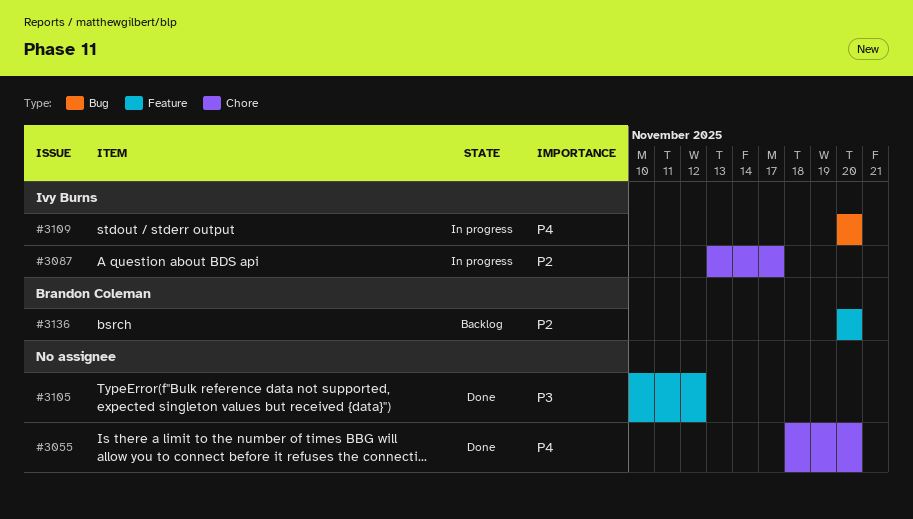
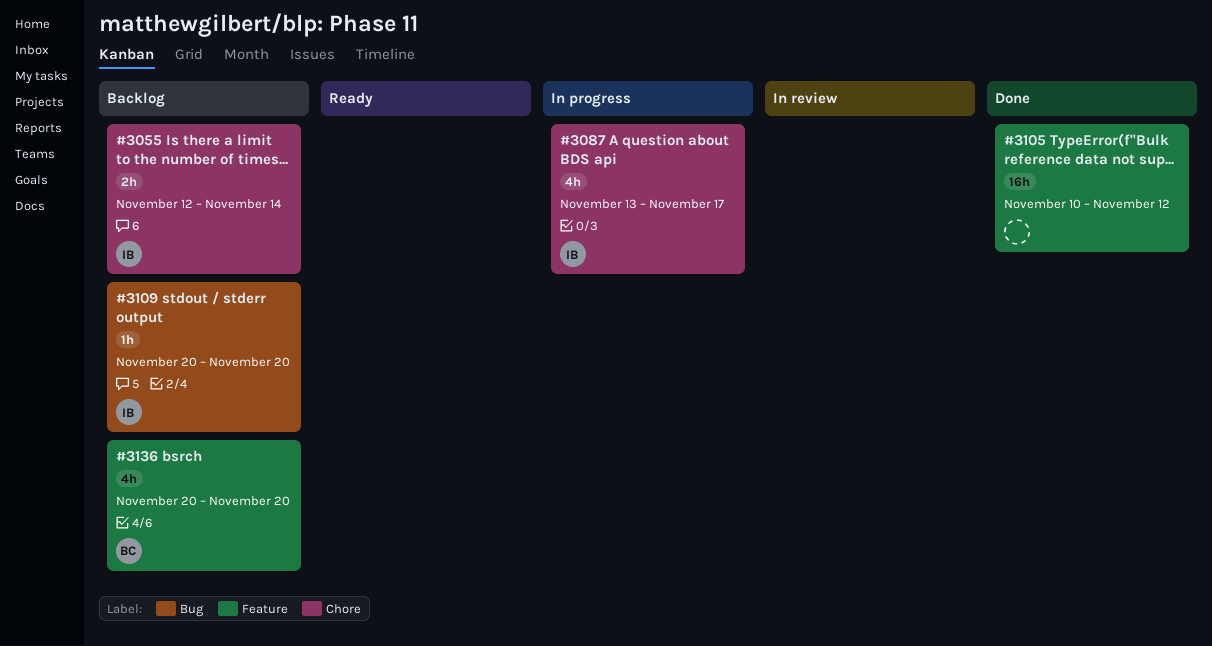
#3055, status: Done -> Backlog
#3055, owner: none -> Ivy Burns
#3055, start: Nov 18 -> Nov 12
#3055, due: Nov 20 -> Nov 14
#3109, status: In progress -> Backlog

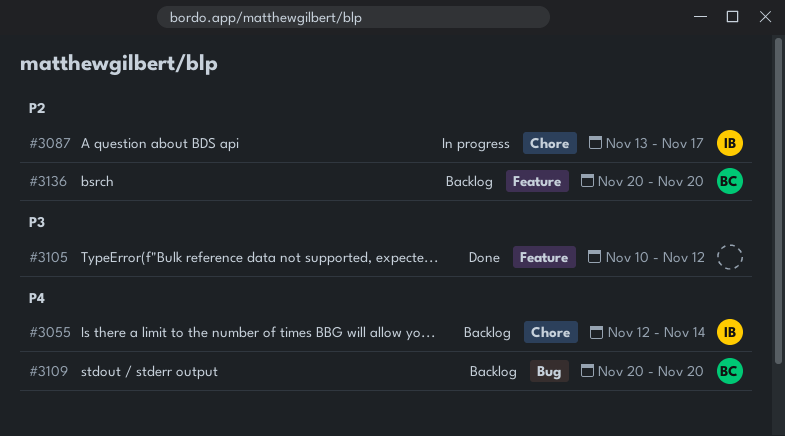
#3109, owner: IB -> BC

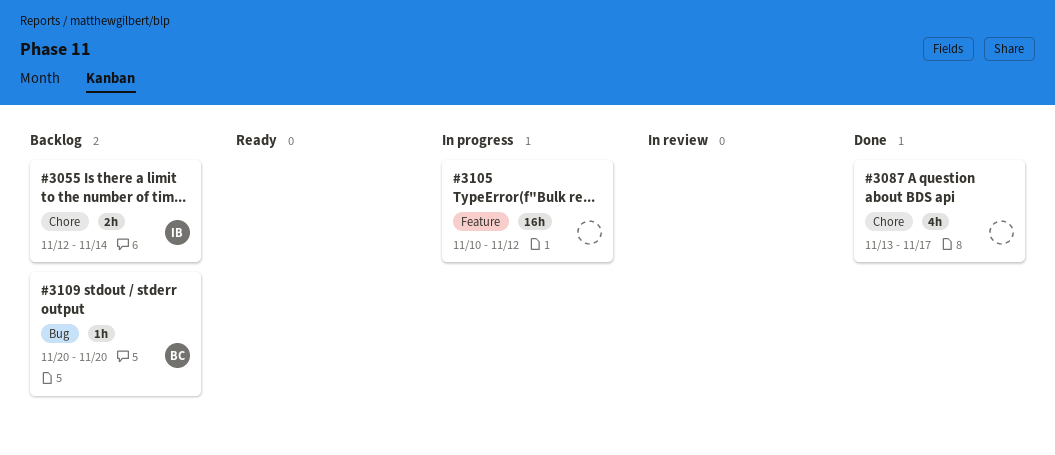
#3087, status: In progress -> Done
#3087, owner: IB -> none
#3105, status: Done -> In progress
#3136: present -> none

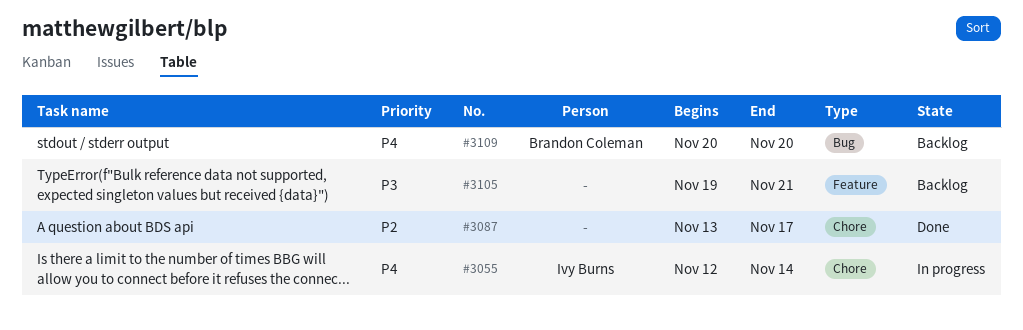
#3055, status: Backlog -> In progress
#3105, status: In progress -> Backlog
#3105, start: Nov 10 -> Nov 19
#3105, due: Nov 12 -> Nov 21

